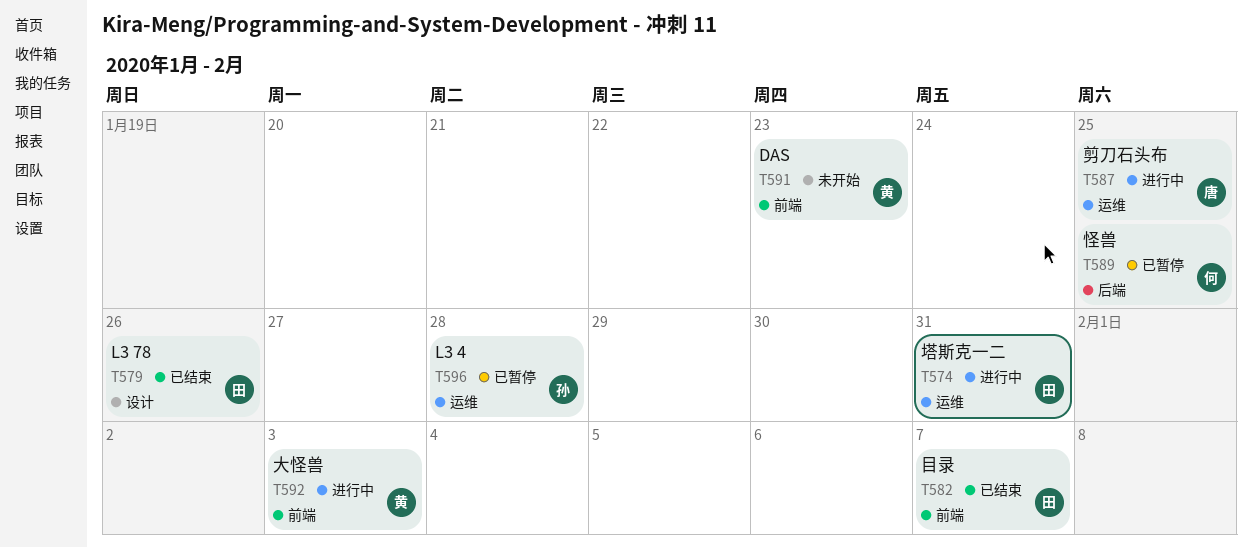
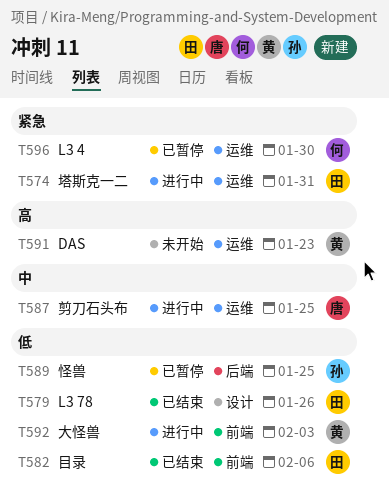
T582, due: Feb 7 -> Feb 6
T589, owner: 何 -> 孙
T591, label: 前端 -> 运维
T596, owner: 孙 -> 何
T596, due: Jan 28 -> Jan 30

